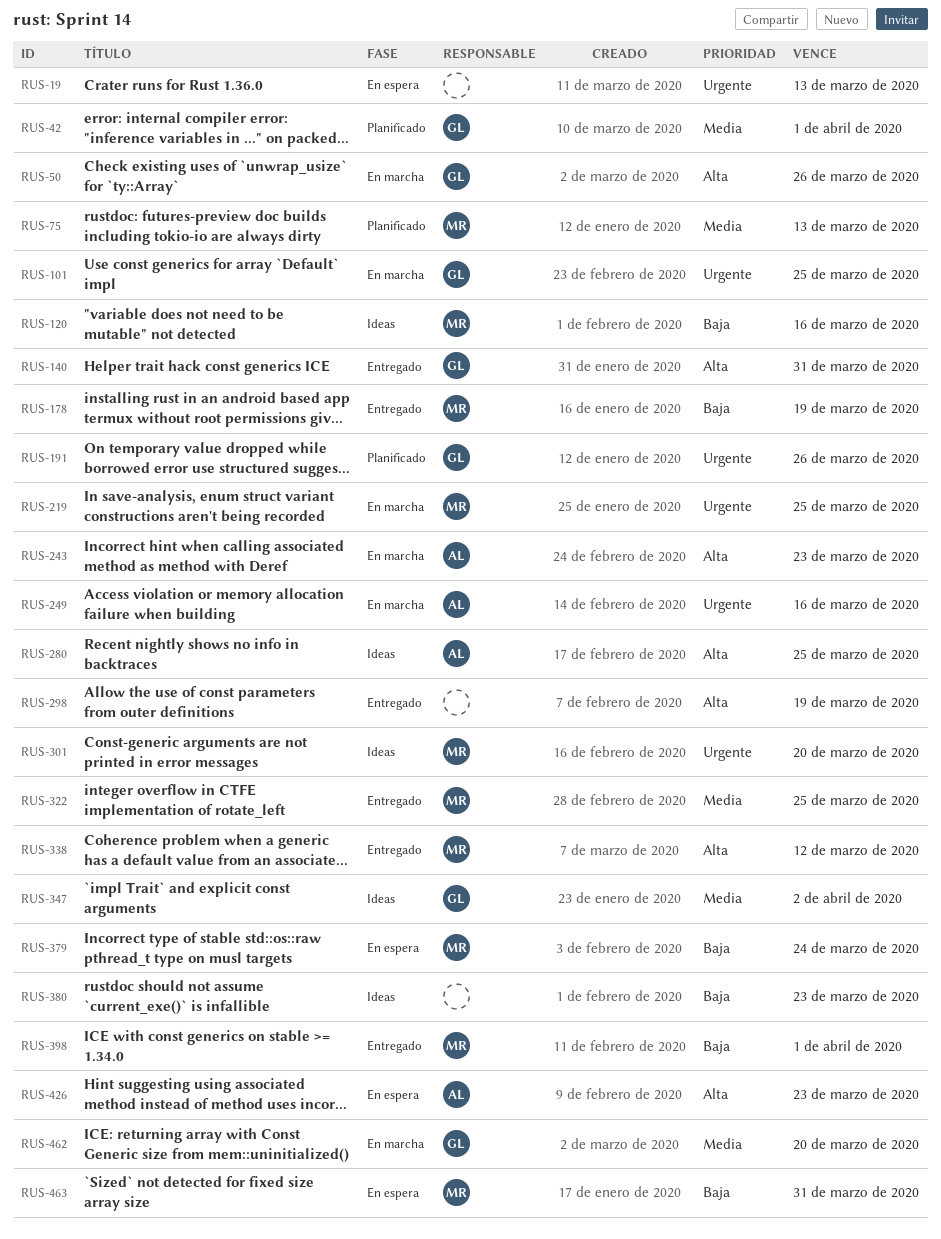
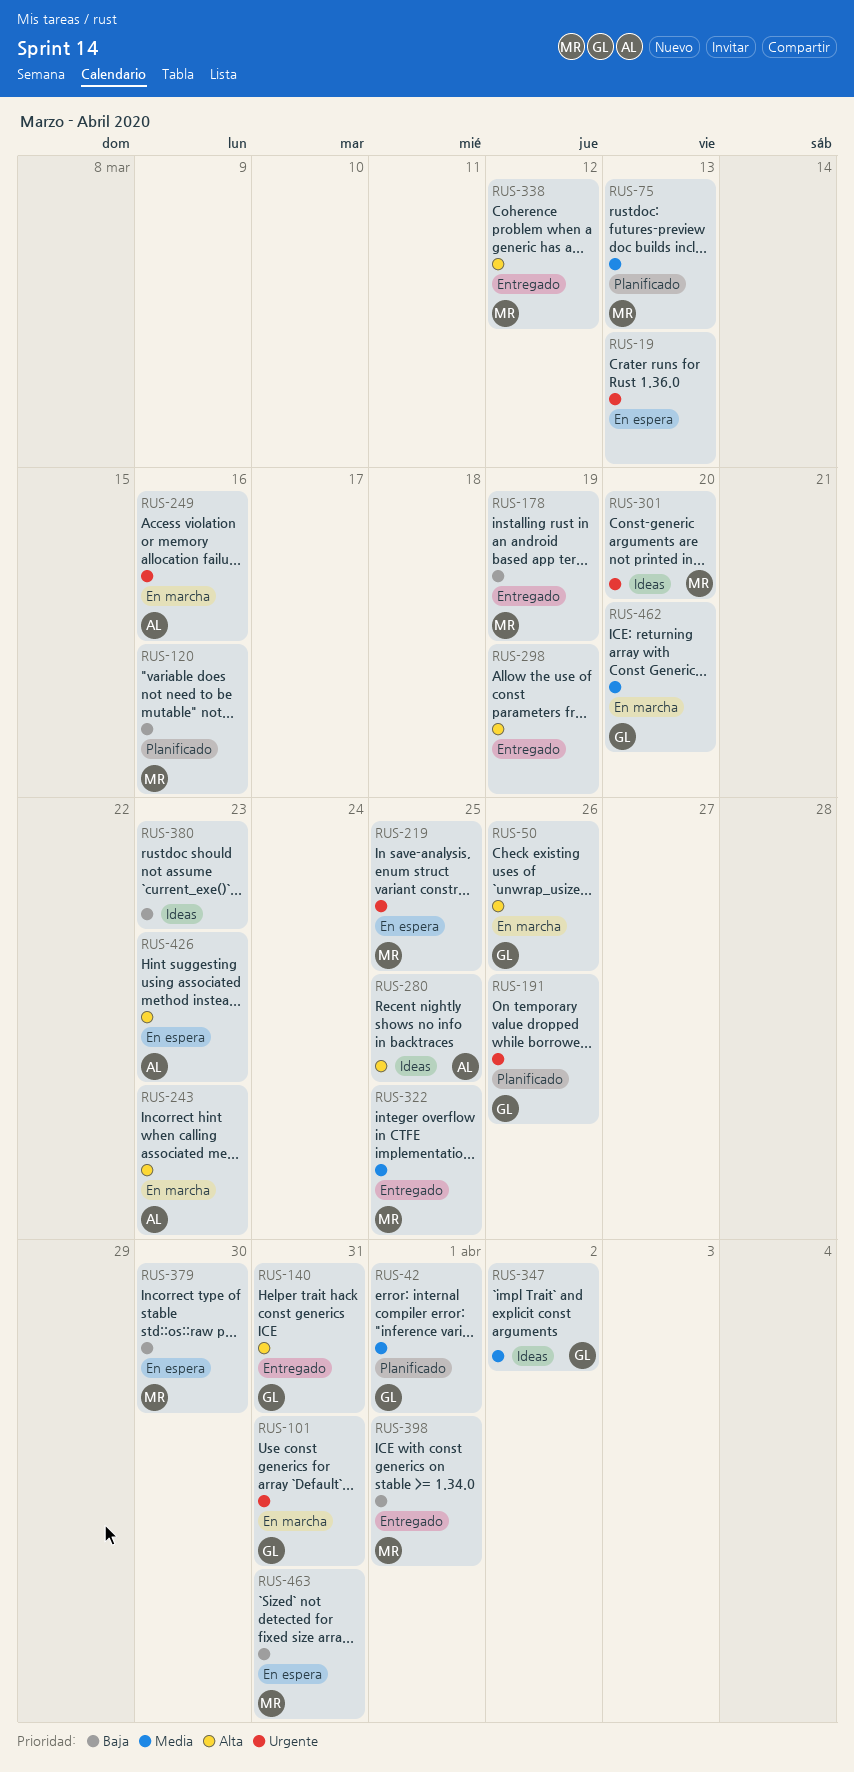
RUS-101, due: Mar 25 -> Mar 31
RUS-120, status: Ideas -> Planificado
RUS-219, status: En marcha -> En espera
RUS-379, due: Mar 24 -> Mar 30

